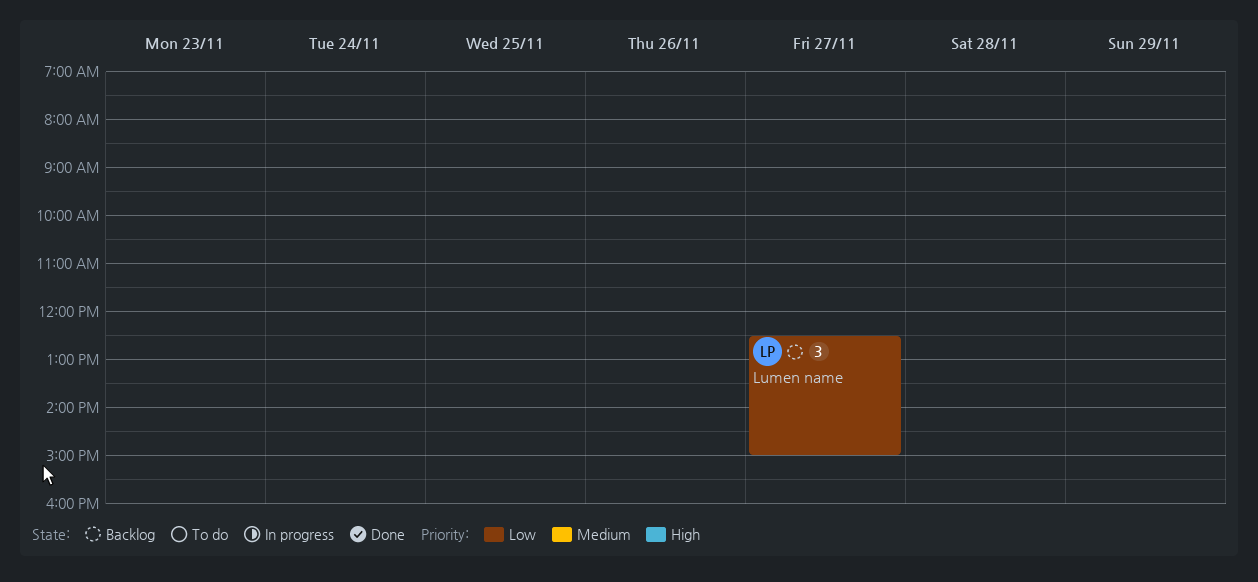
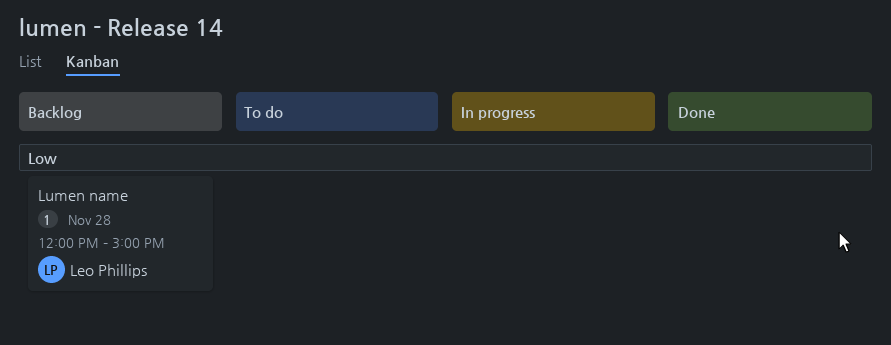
Lumen name, estimate: 3 -> 1
Lumen name, day: Nov 27 -> Nov 28
Lumen name, begins: 12:30 -> 12:00

